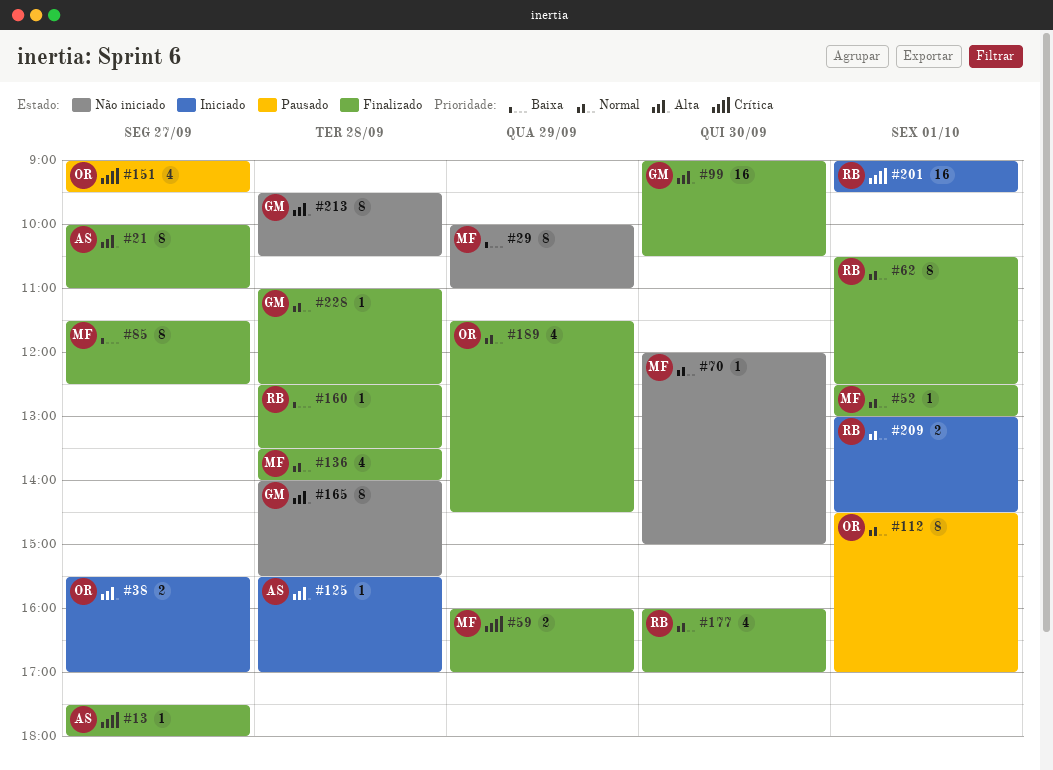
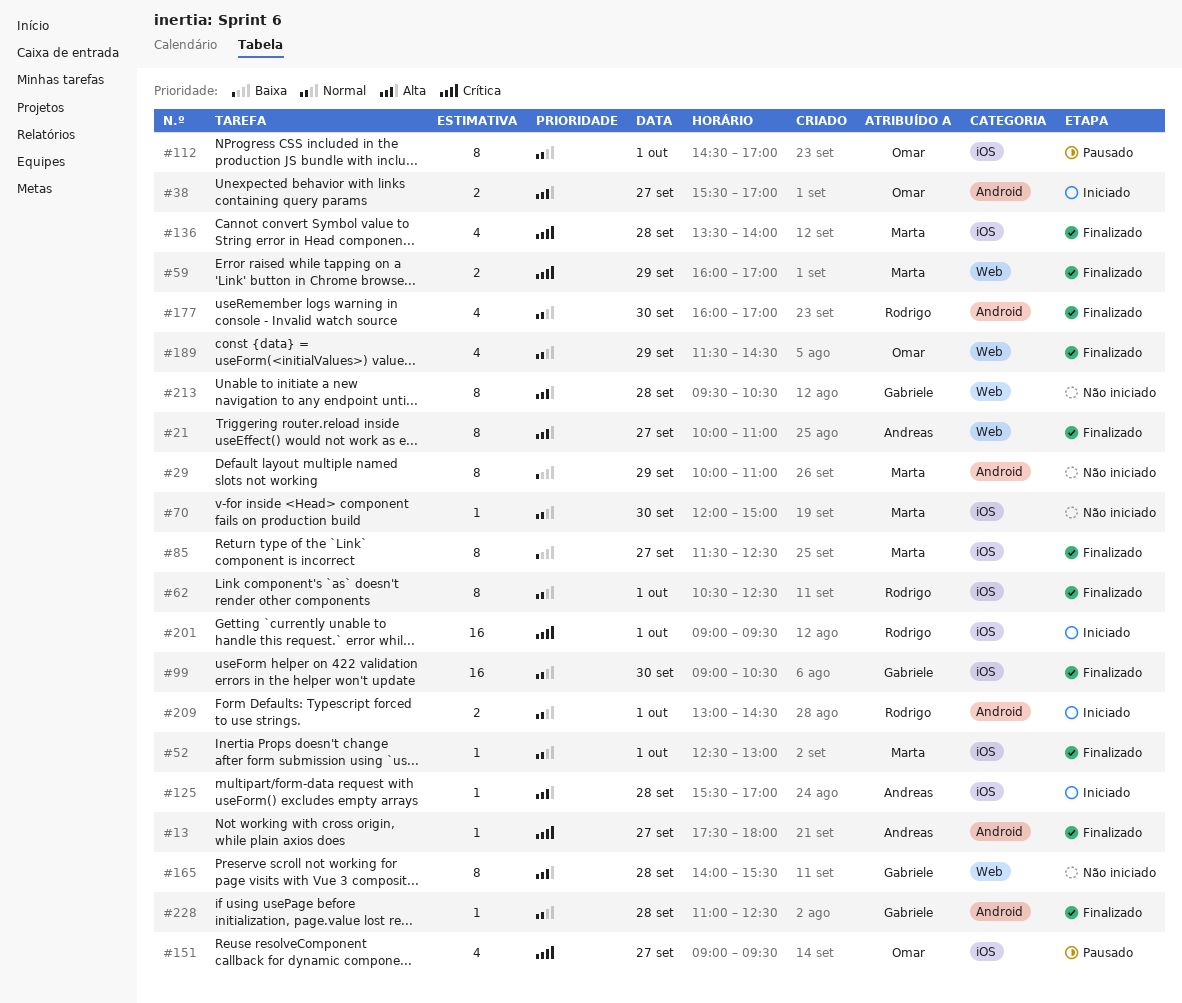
#99, priority: Alta -> Normal
#136, priority: Normal -> Crítica
#160: present -> none

